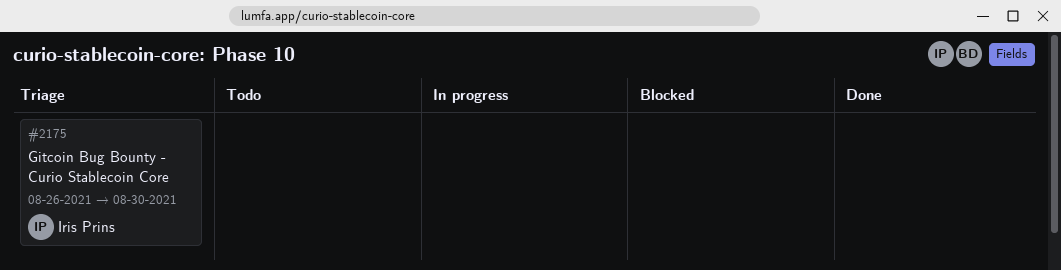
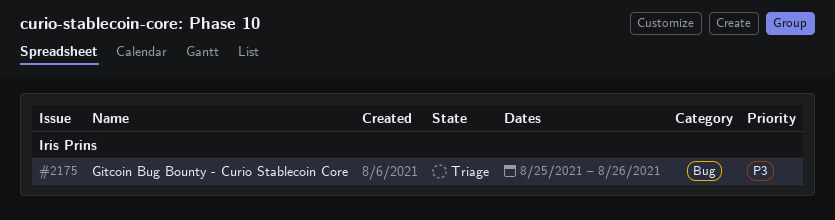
#2175, start: Aug 26 -> Aug 25
#2175, due: Aug 30 -> Aug 26

